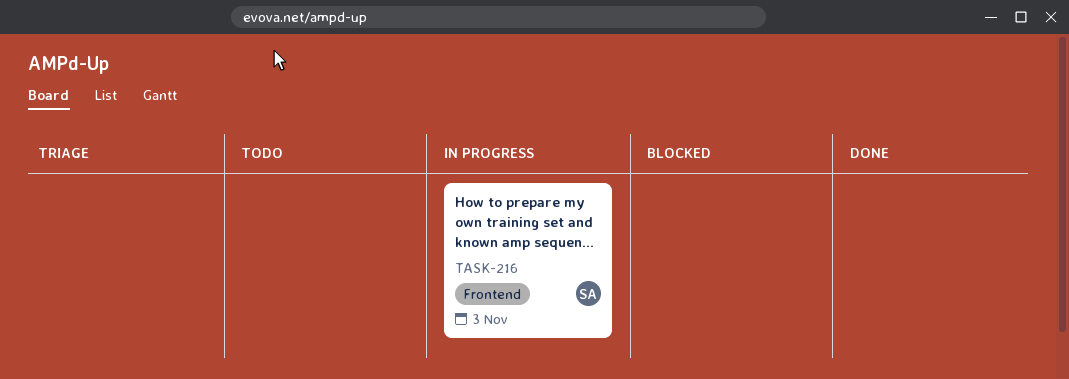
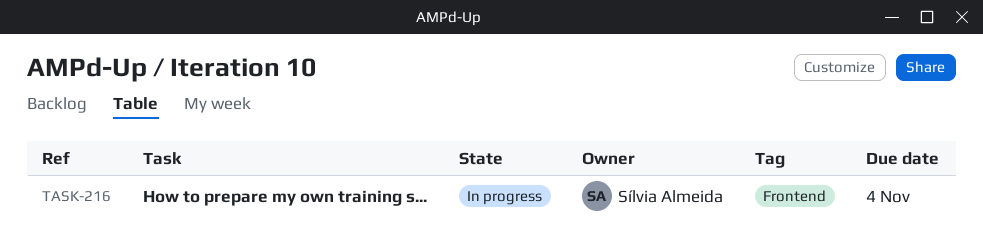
TASK-216, due: Nov 3 -> Nov 4

